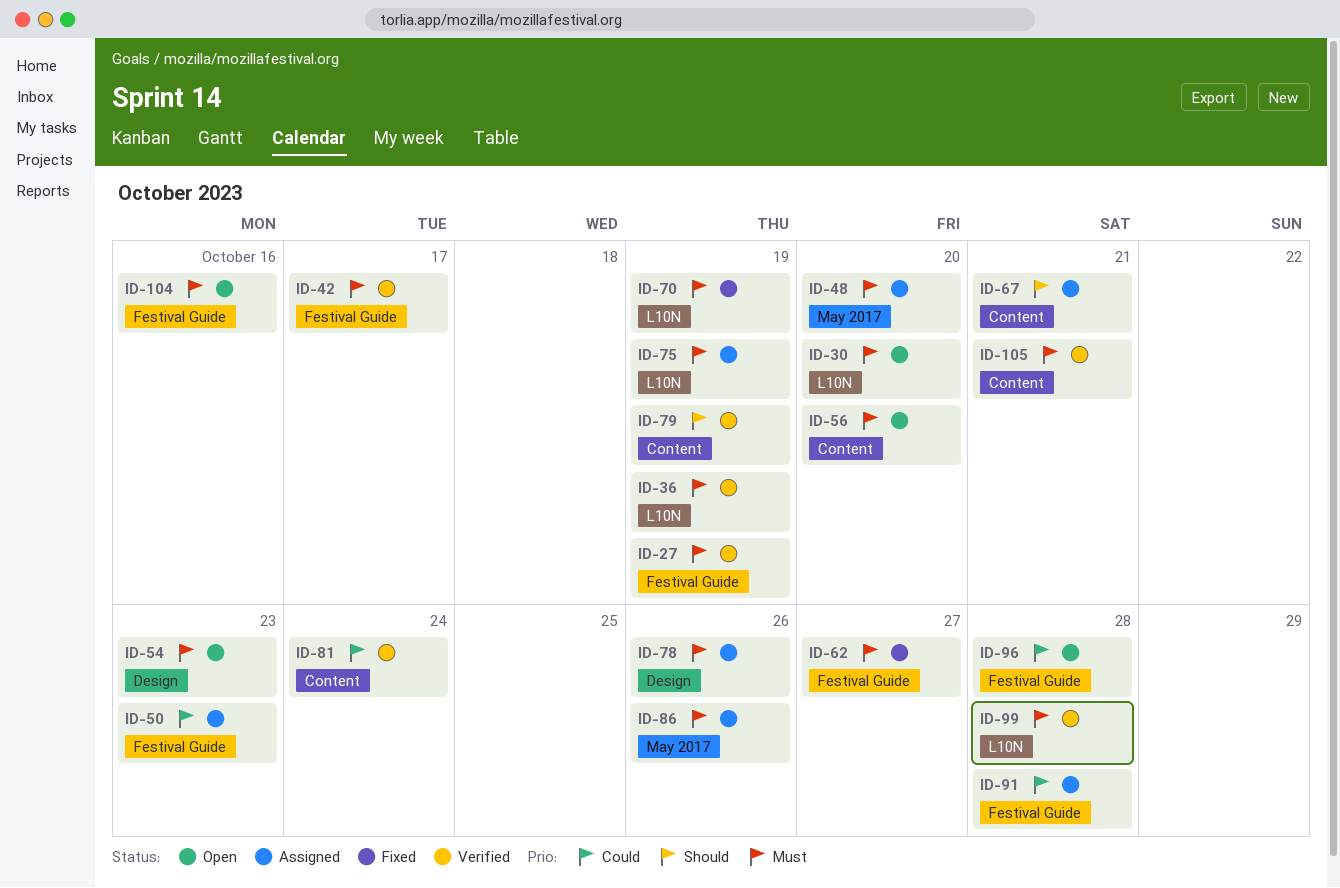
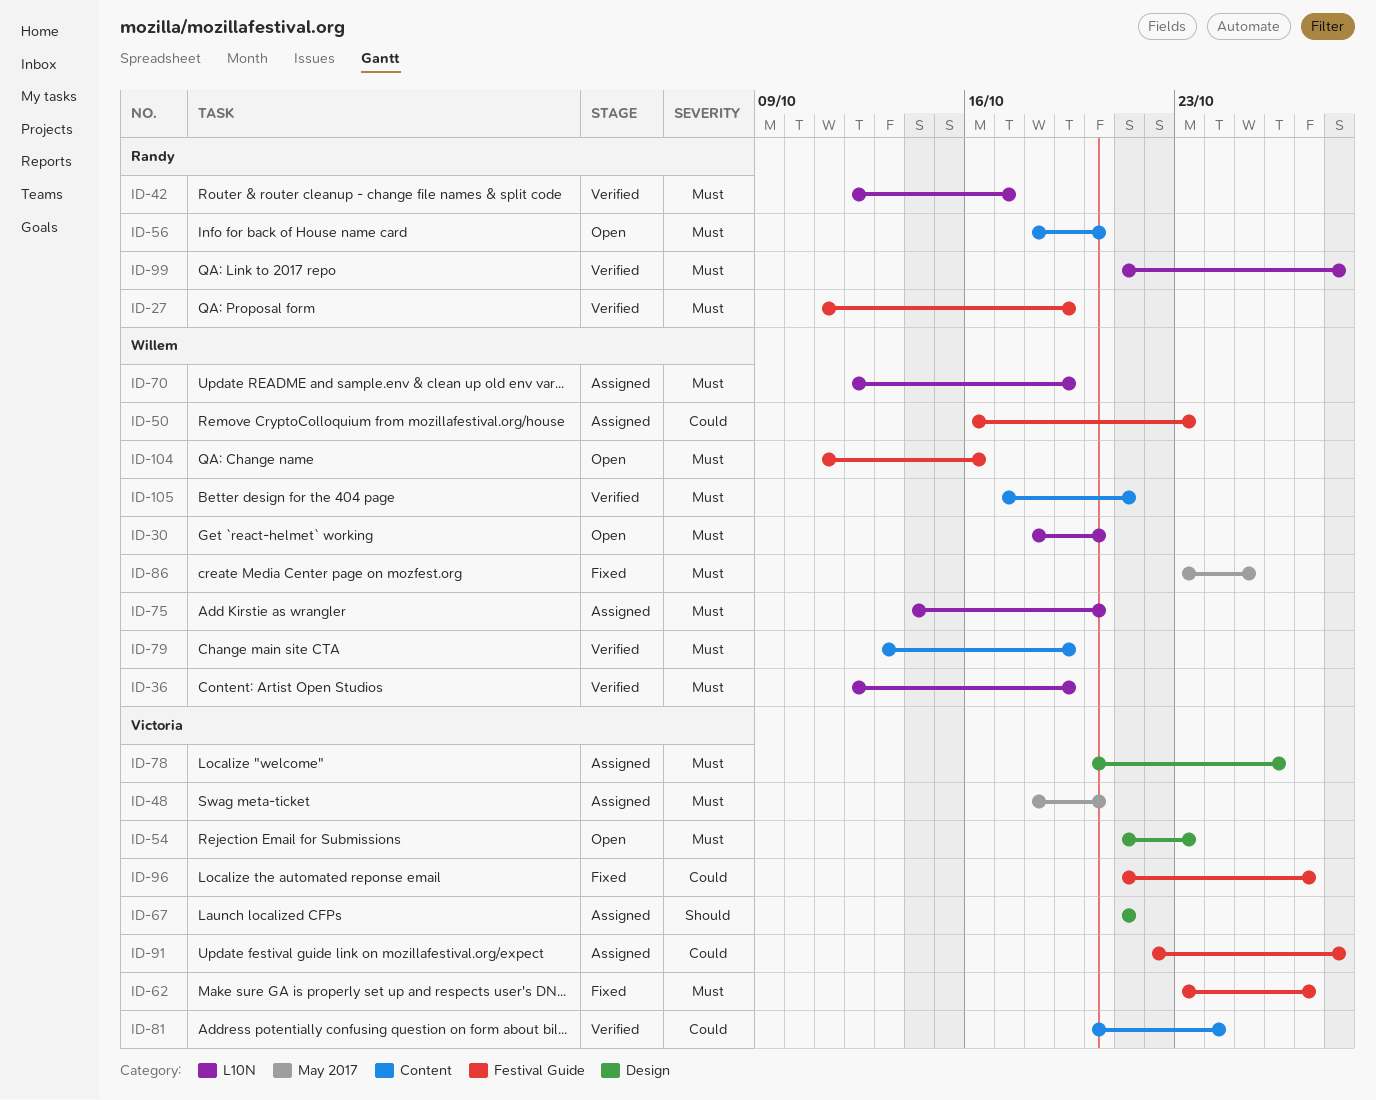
ID-42, label: Festival Guide -> L10N
ID-67, label: Content -> Design
ID-70, status: Fixed -> Assigned
ID-75, due: Oct 19 -> Oct 20
ID-79, priority: Should -> Must
ID-86, status: Assigned -> Fixed
ID-86, due: Oct 26 -> Oct 25
ID-96, status: Open -> Fixed
ID-96, due: Oct 28 -> Oct 27

